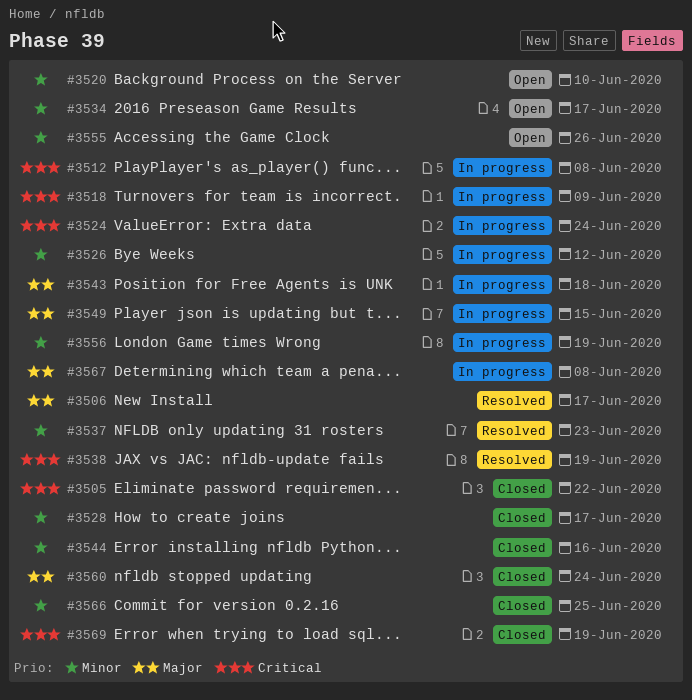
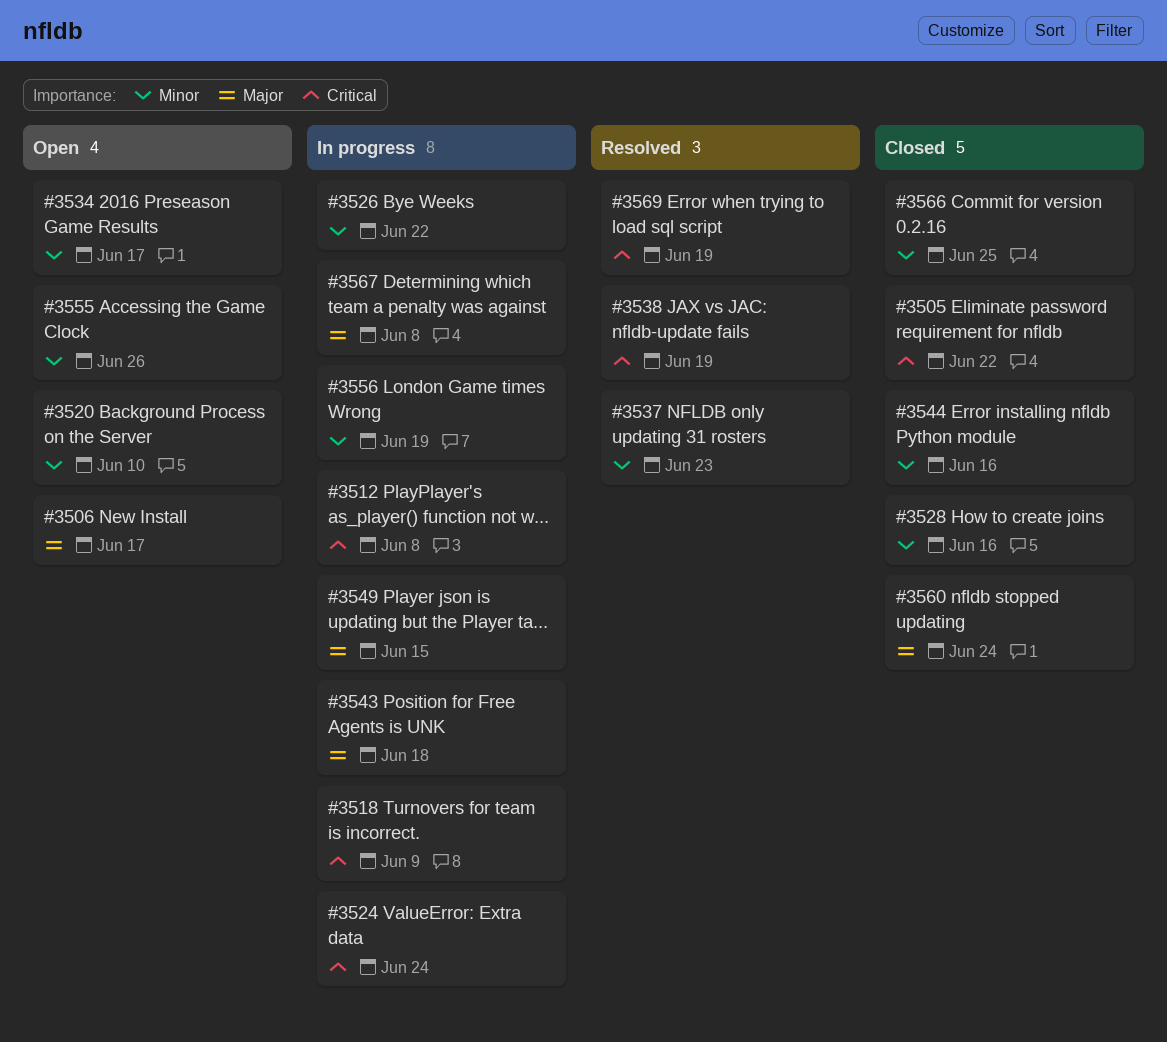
#3506, status: Resolved -> Open
#3526, due: Jun 12 -> Jun 22
#3528, due: Jun 17 -> Jun 16
#3569, status: Closed -> Resolved

